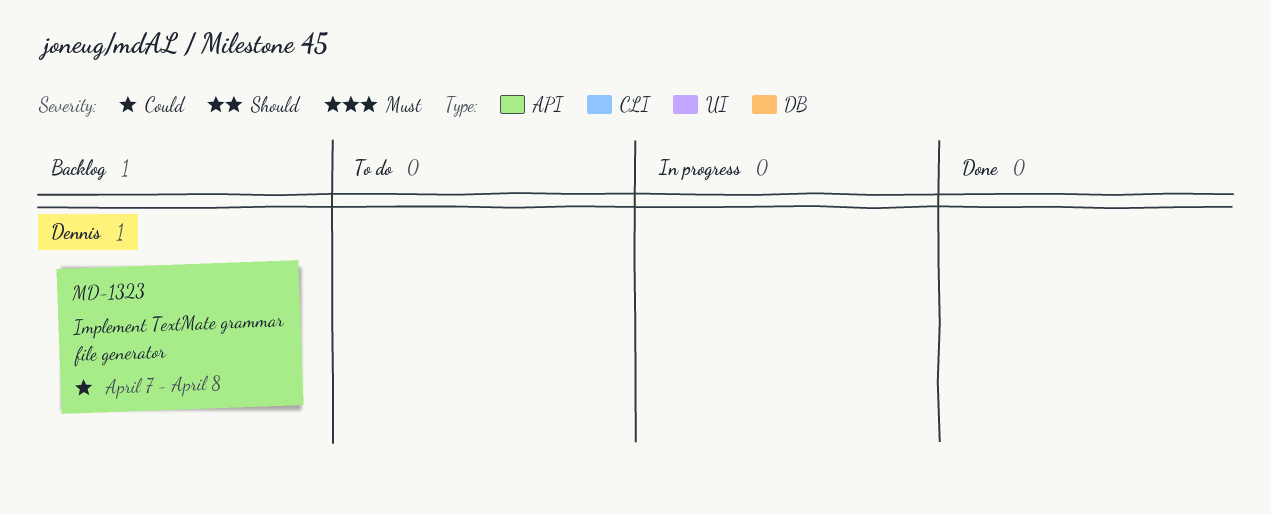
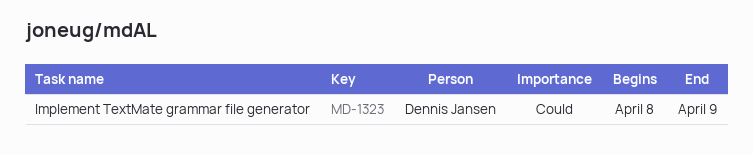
MD-1323, start: Apr 7 -> Apr 8
MD-1323, due: Apr 8 -> Apr 9

